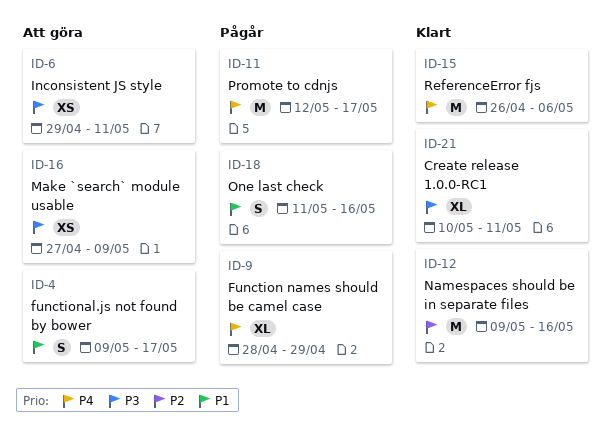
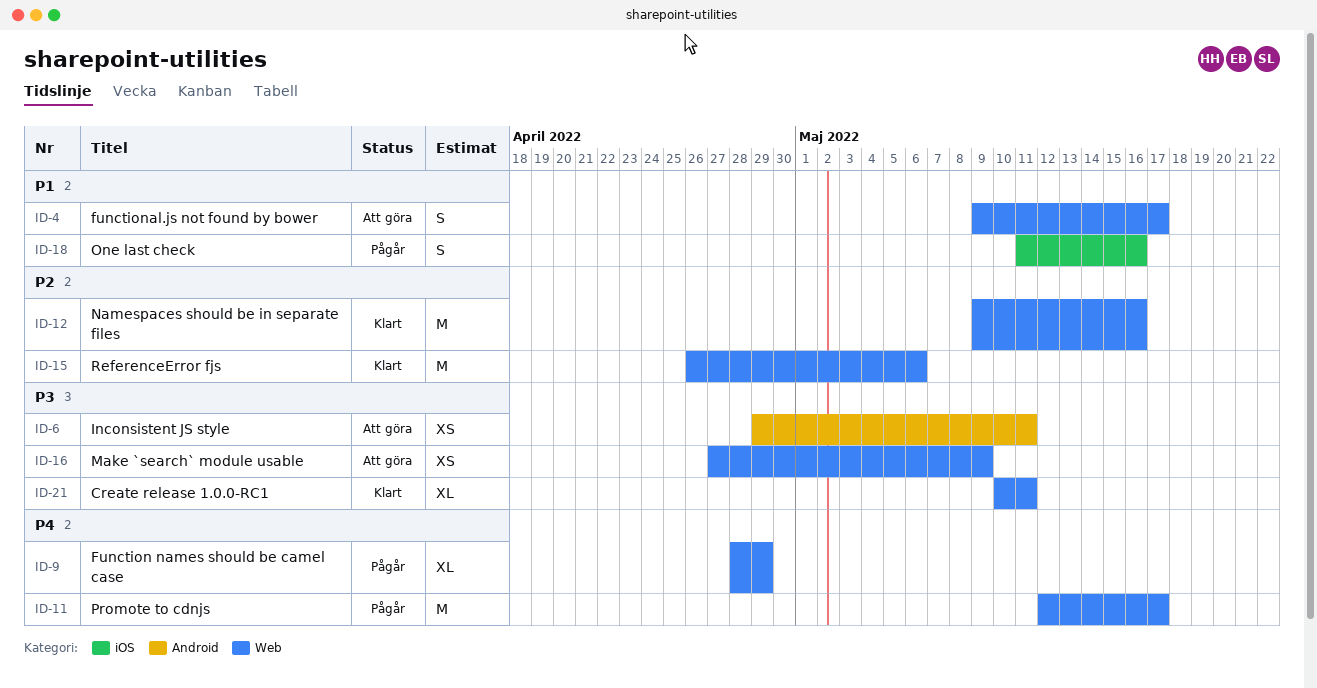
ID-15, priority: P4 -> P2

